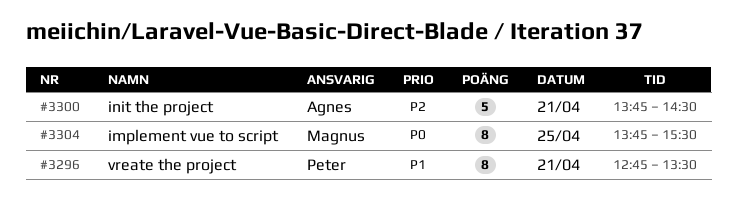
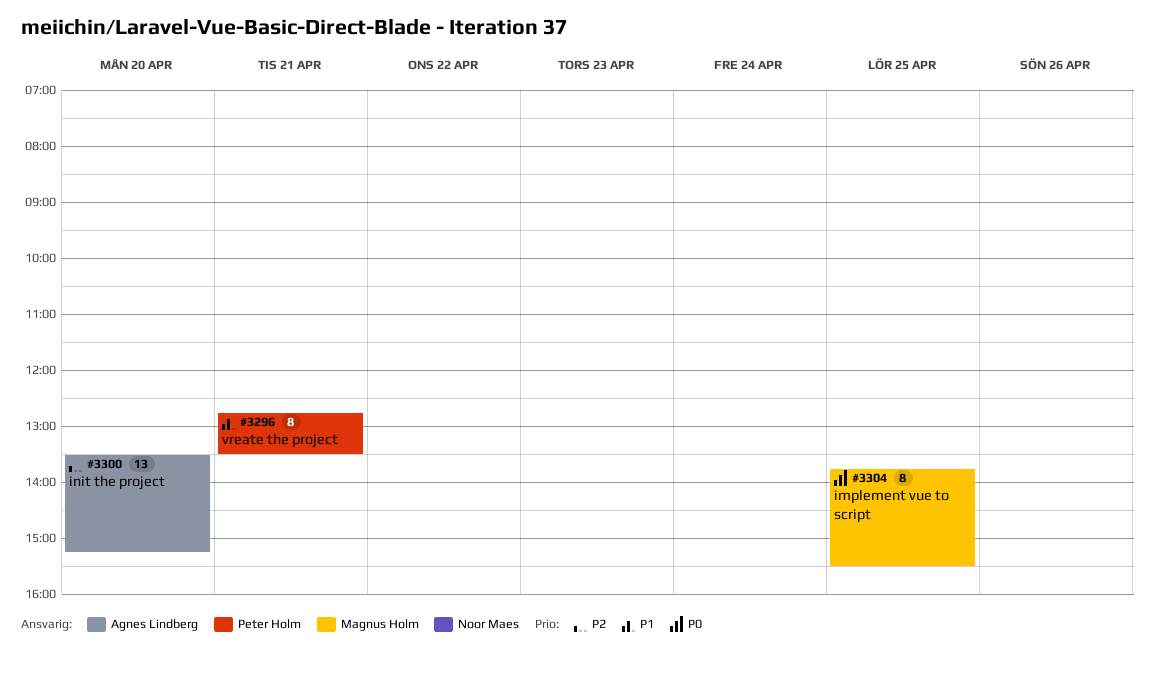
#3300, estimate: 5 -> 13
#3300, day: Apr 21 -> Apr 20
#3300, begins: 13:45 -> 13:30
#3300, ends: 14:30 -> 15:15

